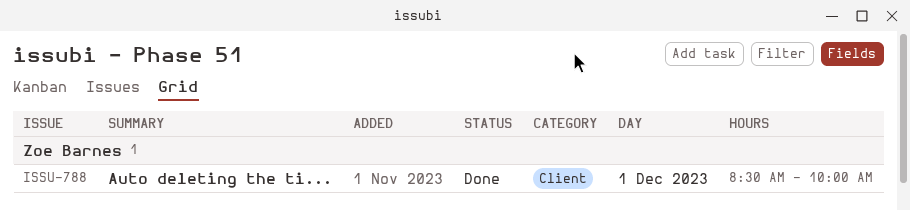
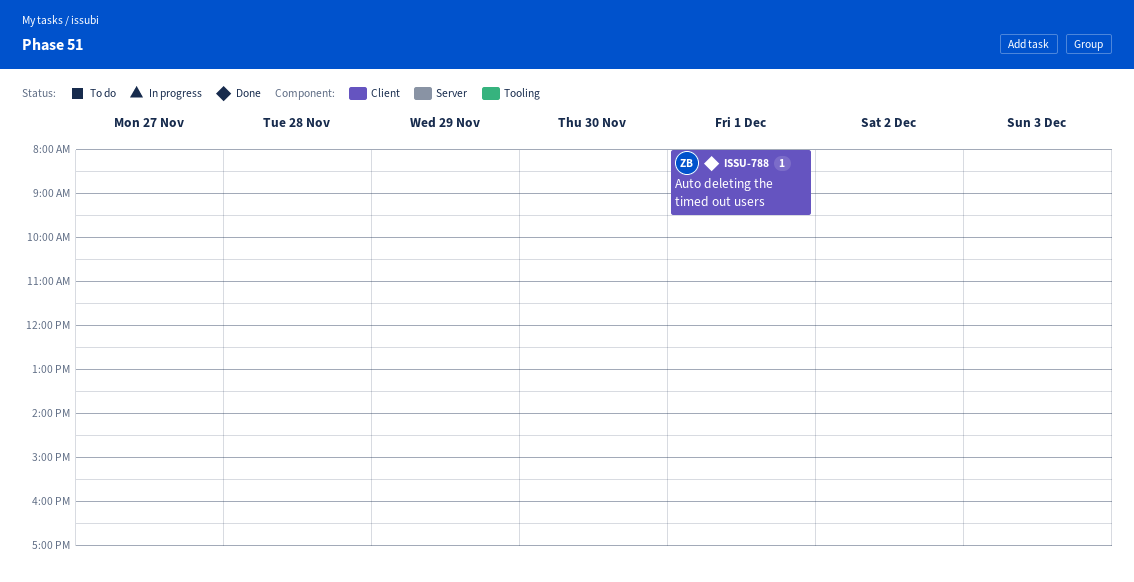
ISSU-788, begins: 08:30 -> 08:00
ISSU-788, ends: 10:00 -> 09:30

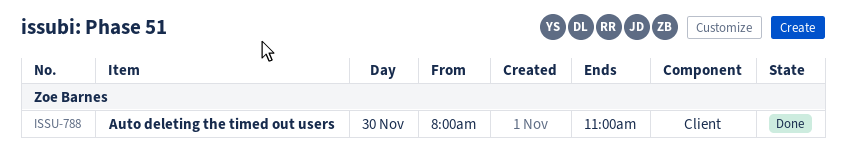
ISSU-788, day: Dec 1 -> Nov 30
ISSU-788, ends: 09:30 -> 11:00

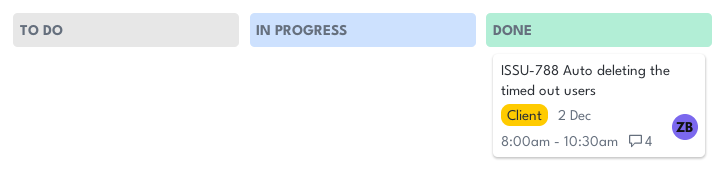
ISSU-788, day: Nov 30 -> Dec 2
ISSU-788, ends: 11:00 -> 10:30

